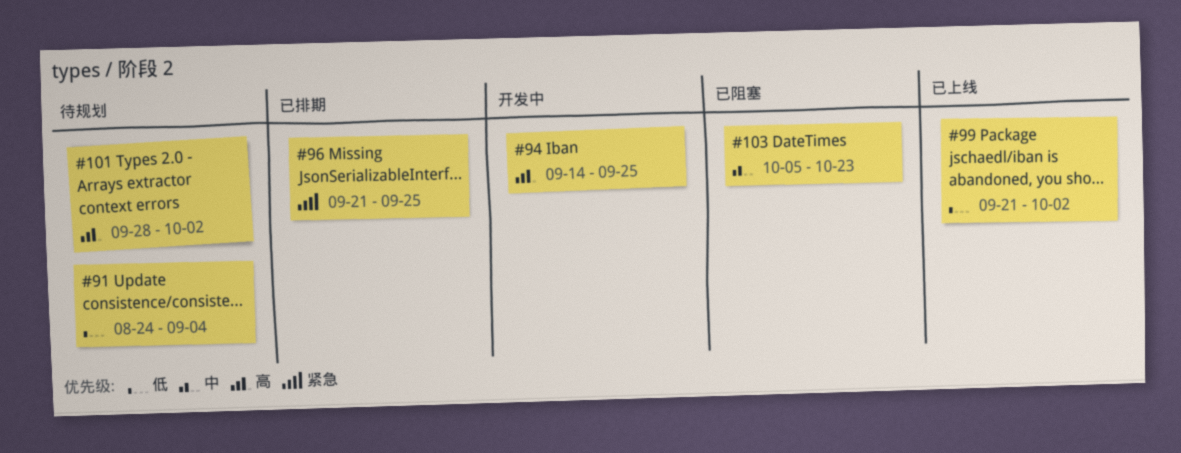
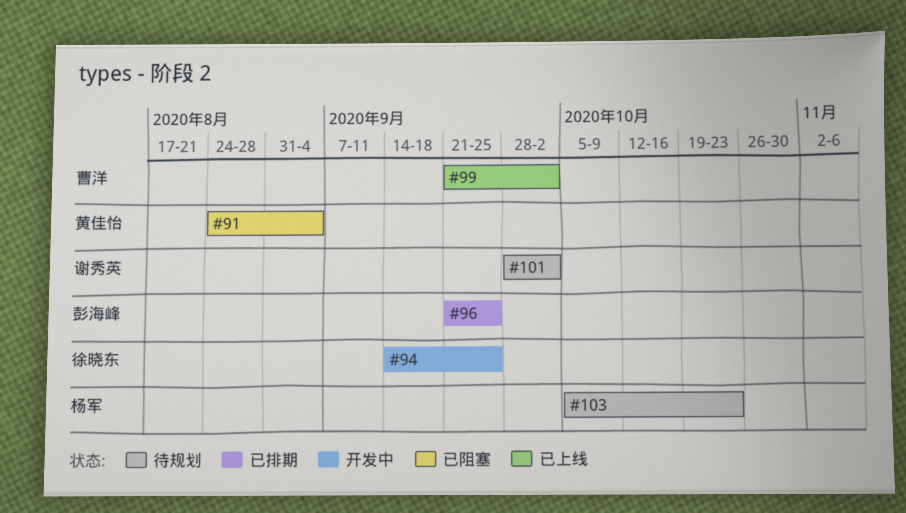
#91, status: 待规划 -> 已阻塞
#103, status: 已阻塞 -> 待规划

